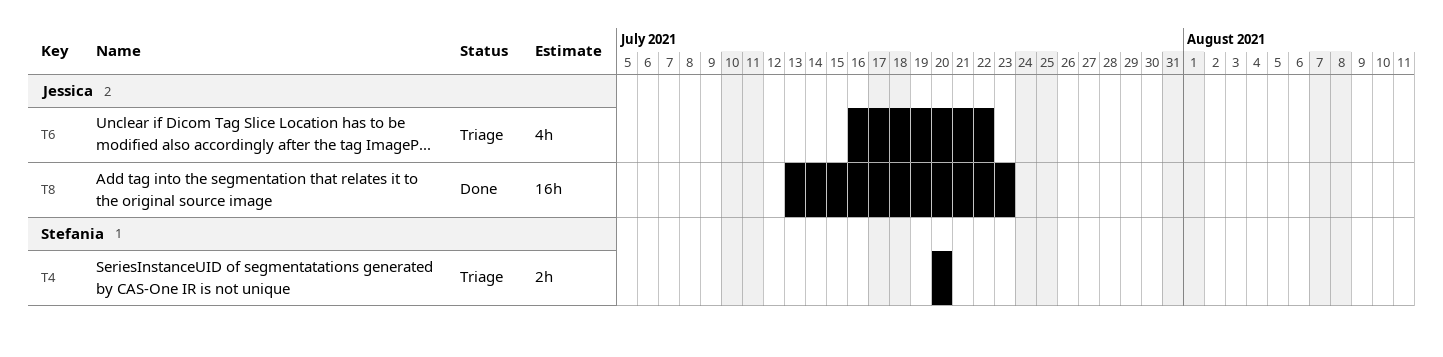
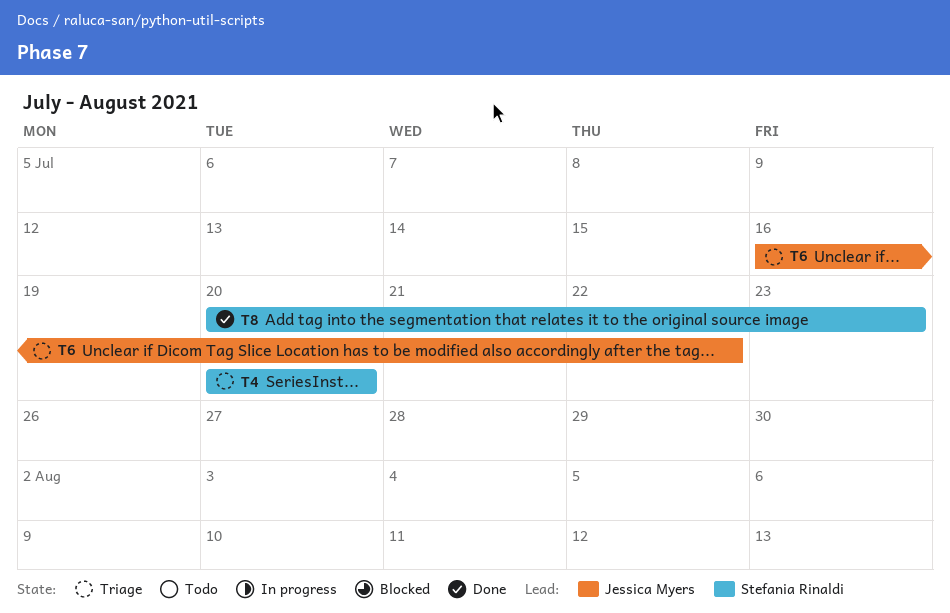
T8, owner: Jessica Myers -> Stefania Rinaldi
T8, start: Jul 13 -> Jul 20

